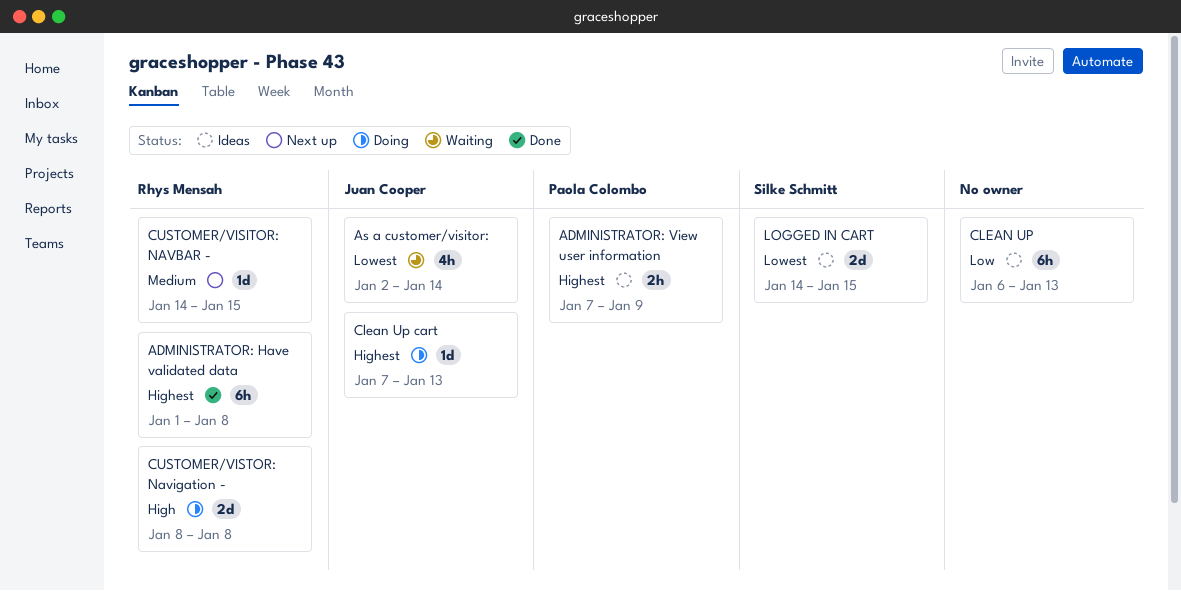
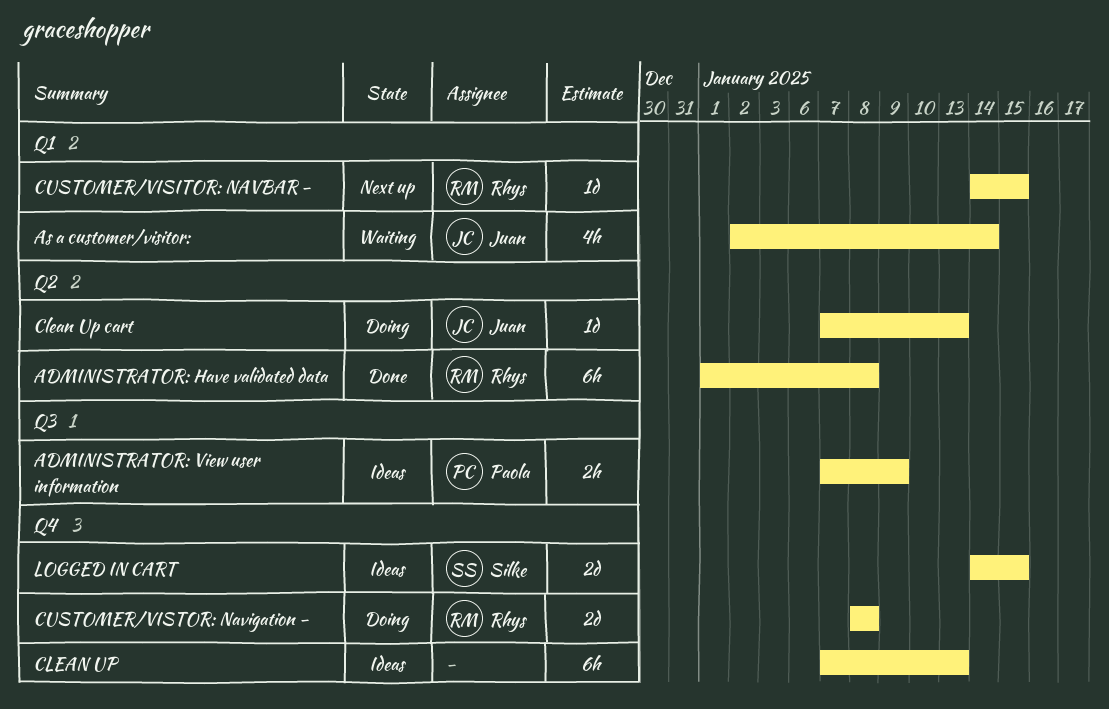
CLEAN UP, start: Jan 6 -> Jan 7

